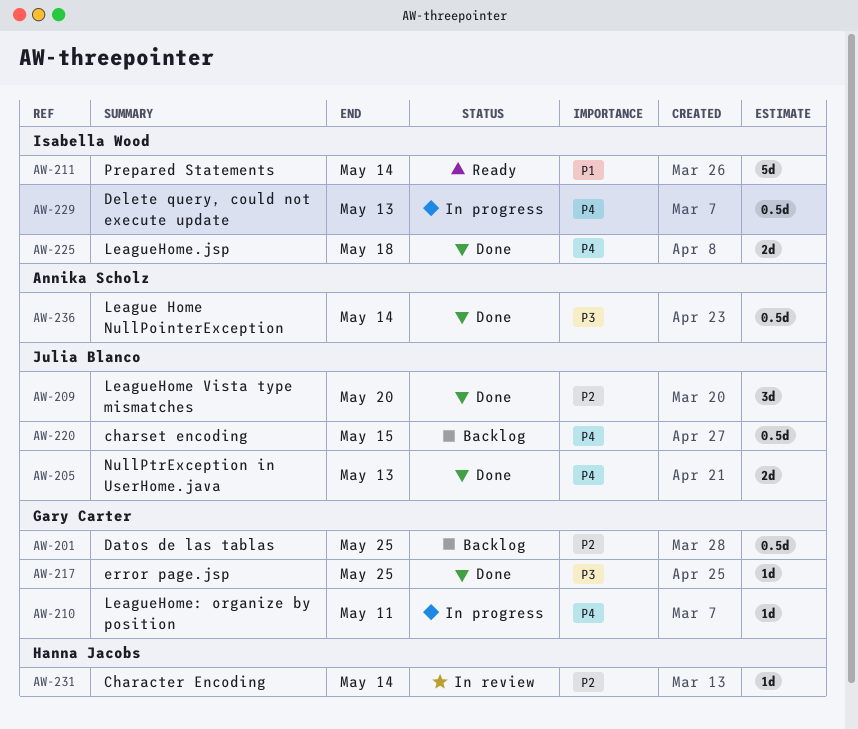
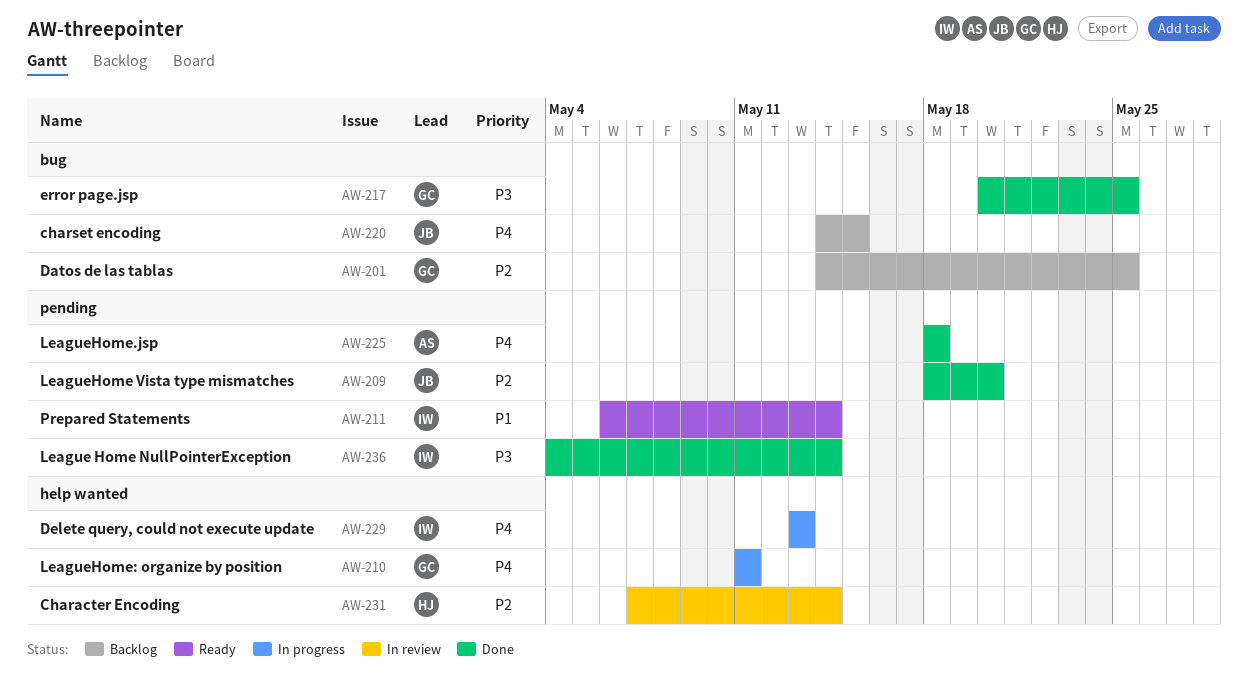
AW-205: present -> none
AW-225, owner: Isabella Wood -> Annika Scholz
AW-236, owner: Annika Scholz -> Isabella Wood

